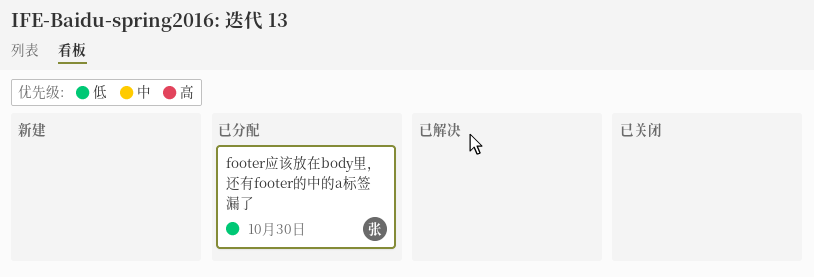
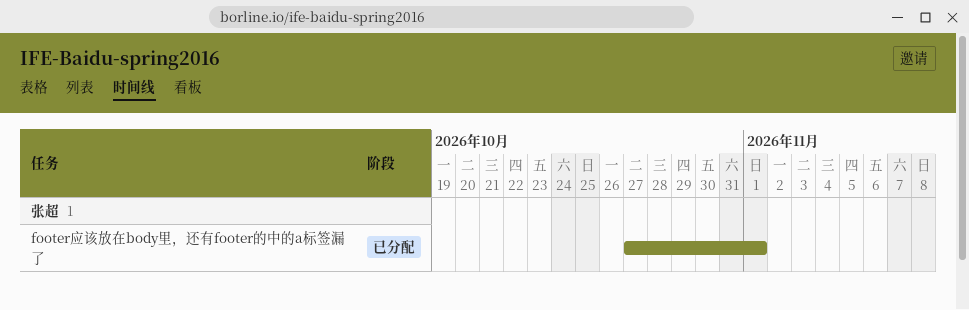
footer应该放在body里，还有footer的中的a标签漏了, due: Oct 30 -> Nov 1

